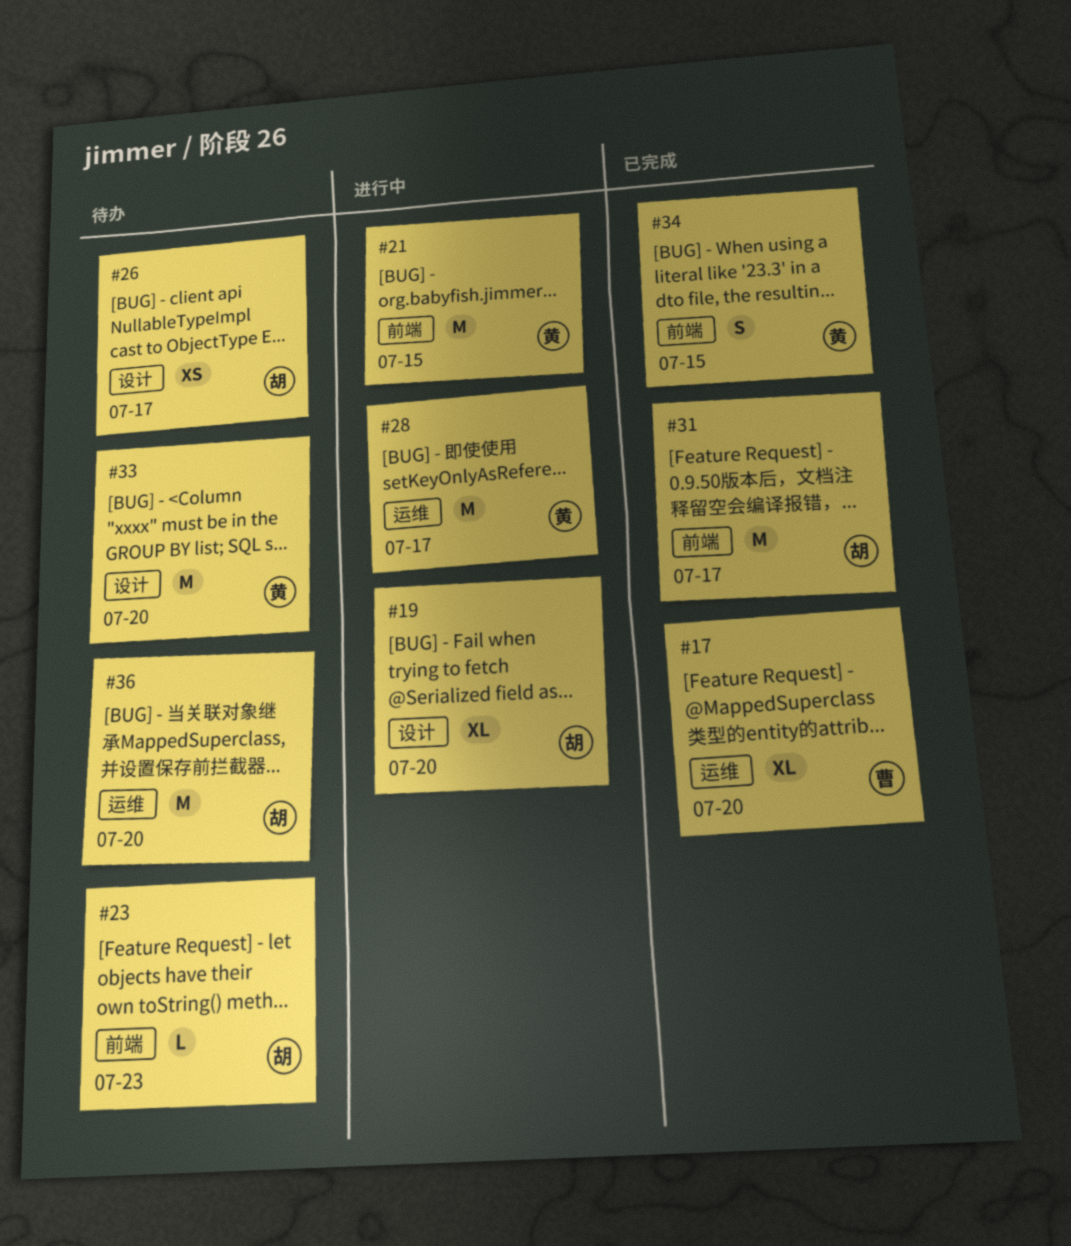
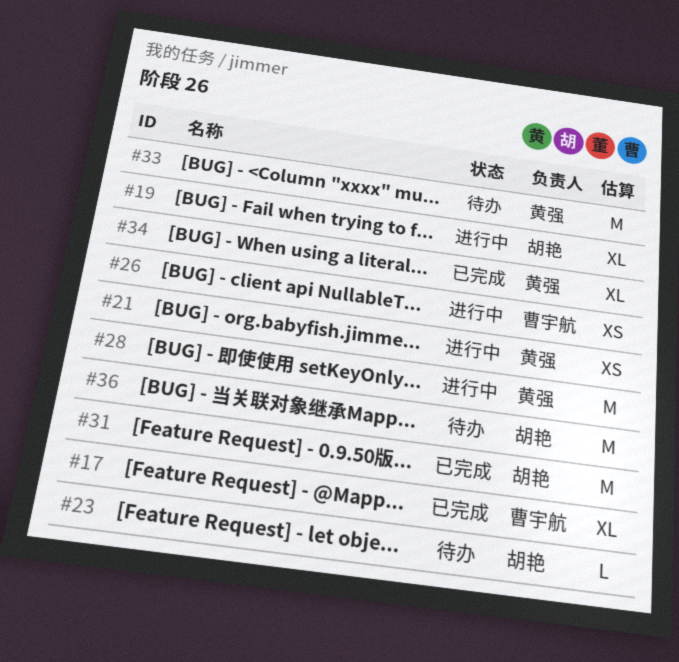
#21, estimate: M -> XS
#26, status: 待办 -> 进行中
#26, owner: 胡艳 -> 曹宇航
#34, estimate: S -> XL

